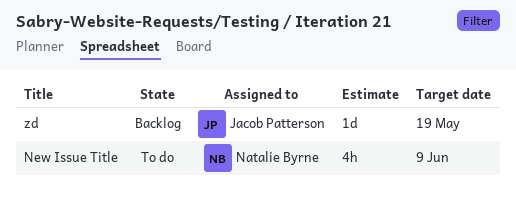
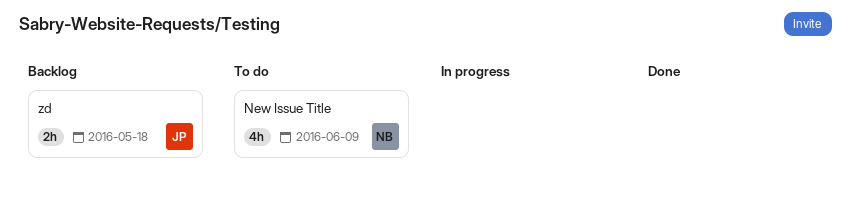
zd, estimate: 1d -> 2h
zd, due: May 19 -> May 18

